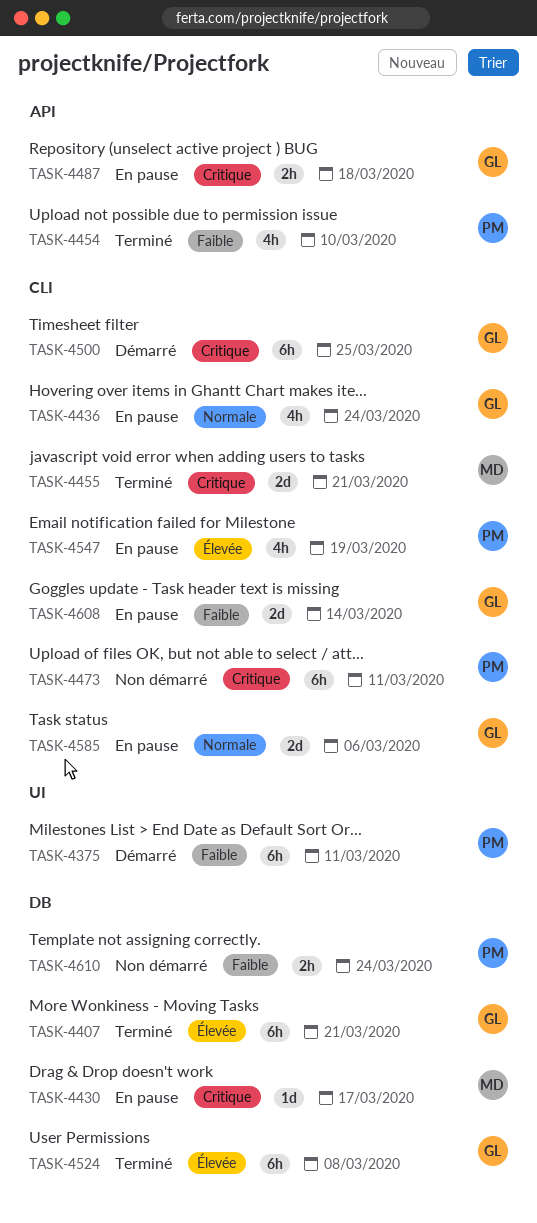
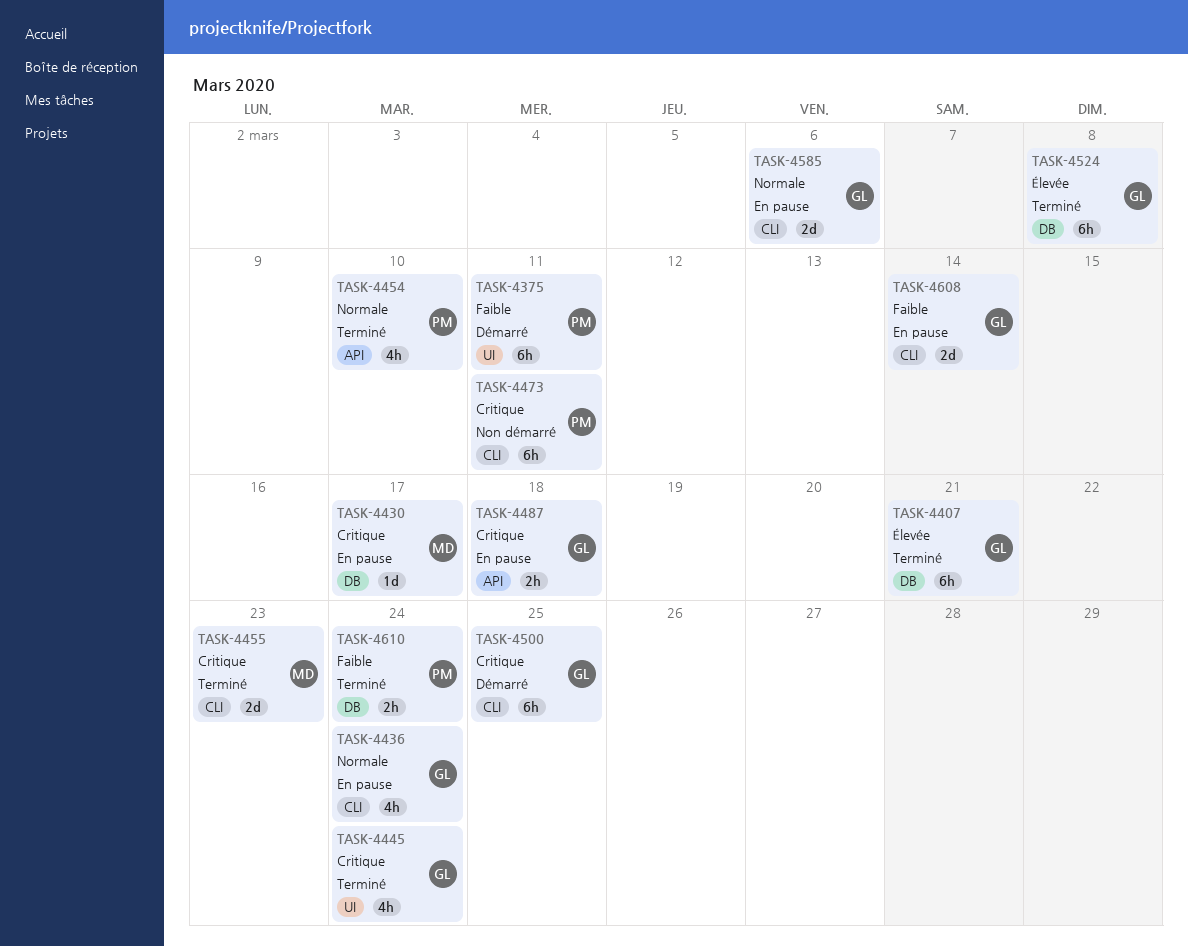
TASK-4445: none -> present
TASK-4454, priority: Faible -> Normale
TASK-4455, due: Mar 21 -> Mar 23
TASK-4547: present -> none
TASK-4610, status: Non démarré -> Terminé

